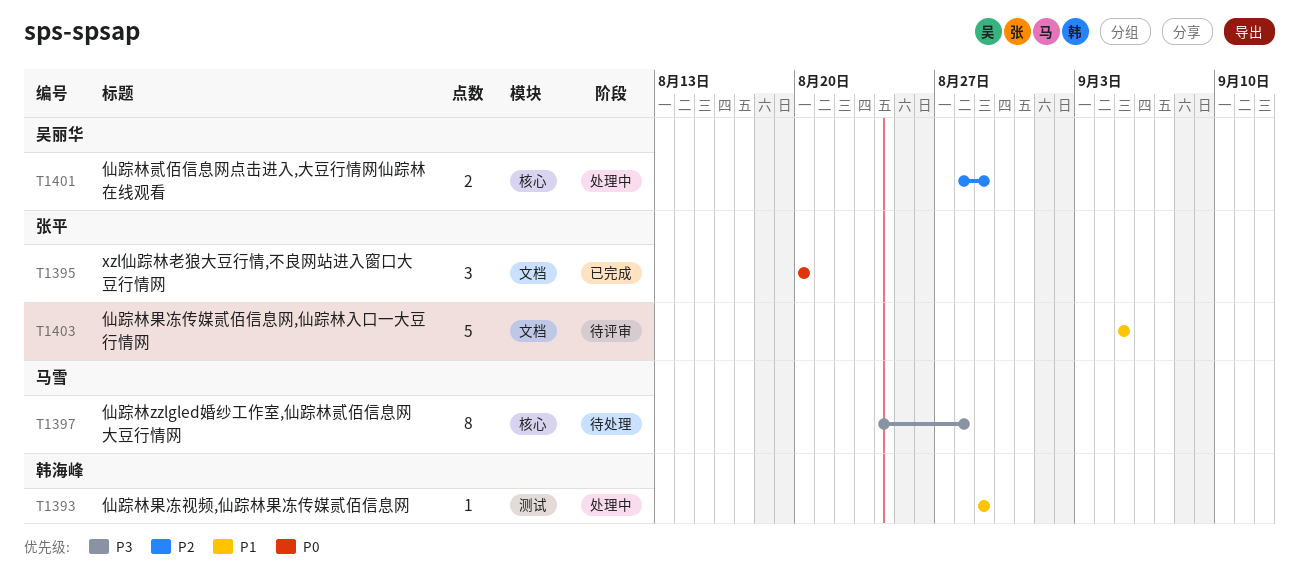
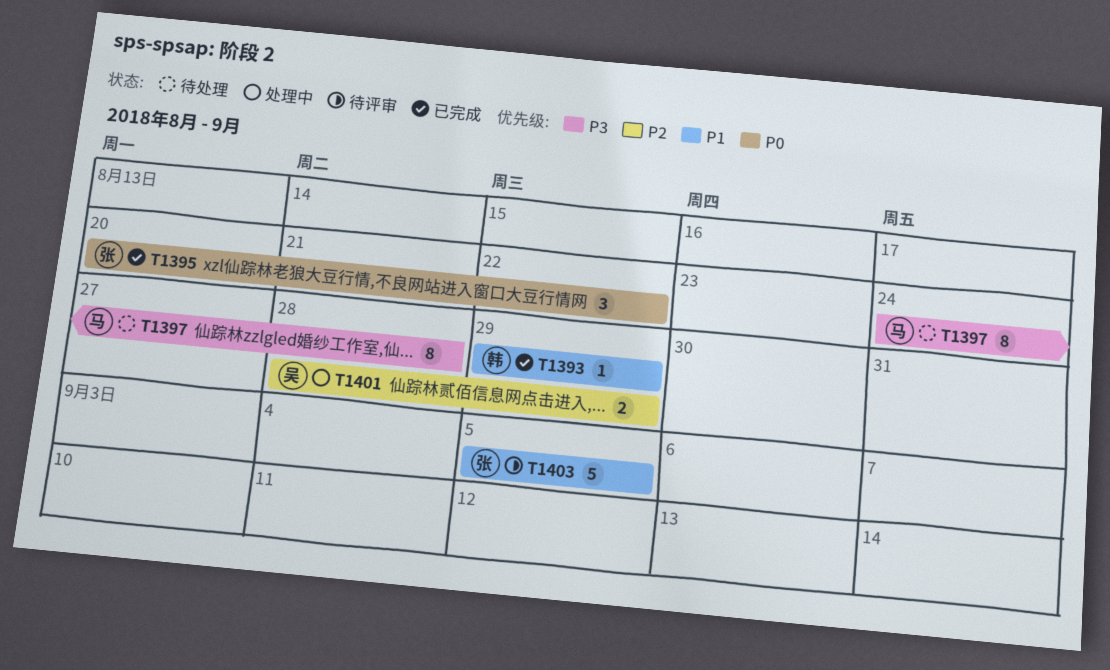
T1393, status: 处理中 -> 已完成
T1395, due: Aug 20 -> Aug 22

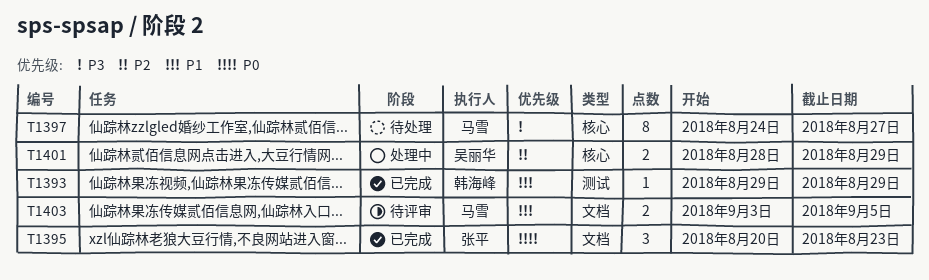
T1395, due: Aug 22 -> Aug 23
T1397, due: Aug 28 -> Aug 27
T1403, owner: 张平 -> 马雪
T1403, estimate: 5 -> 2
T1403, start: Sep 5 -> Sep 3

